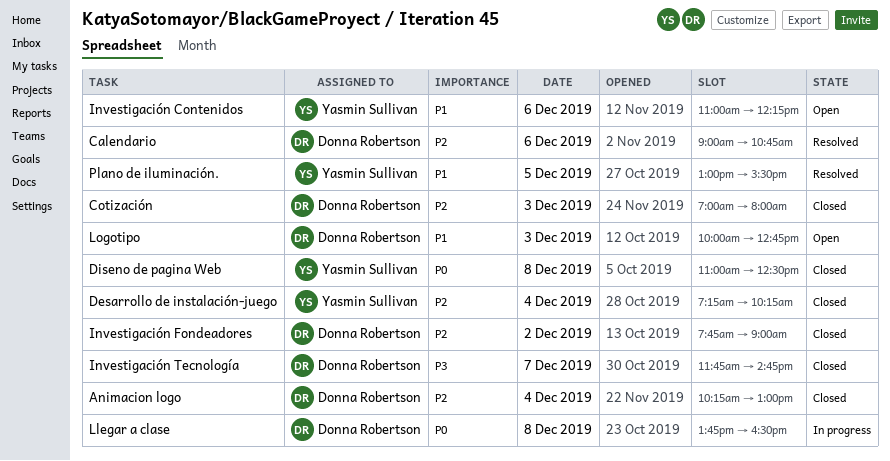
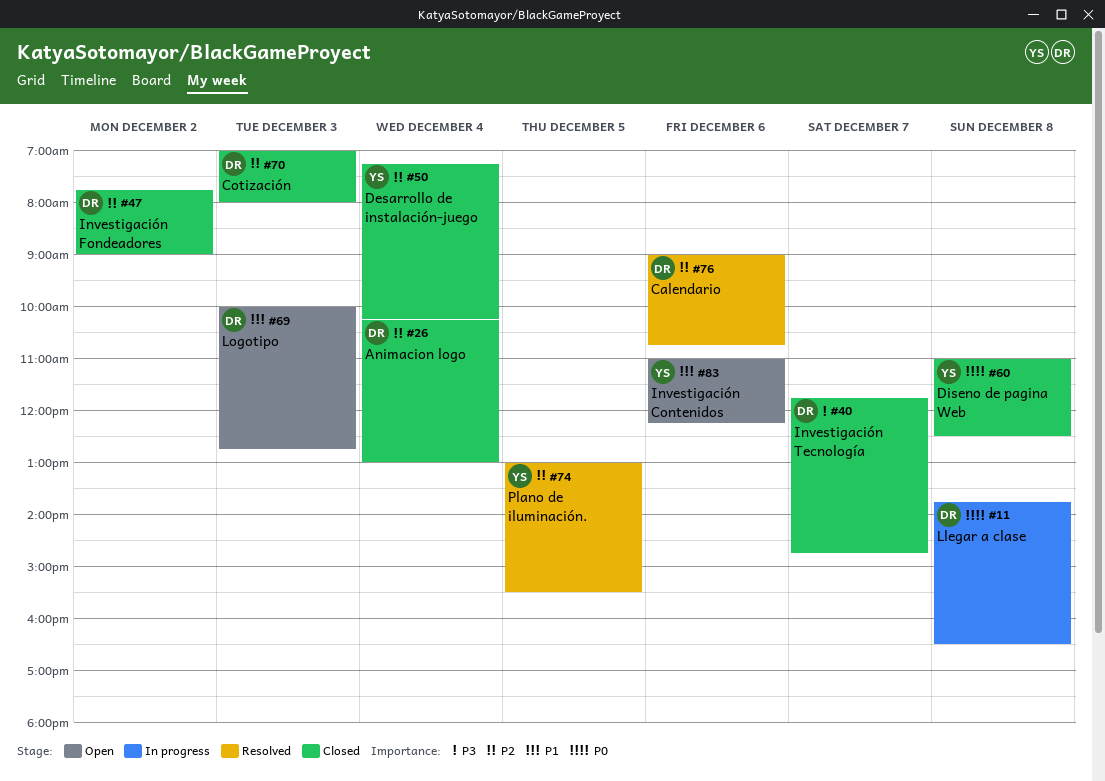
Plano de iluminación., priority: P1 -> P2

